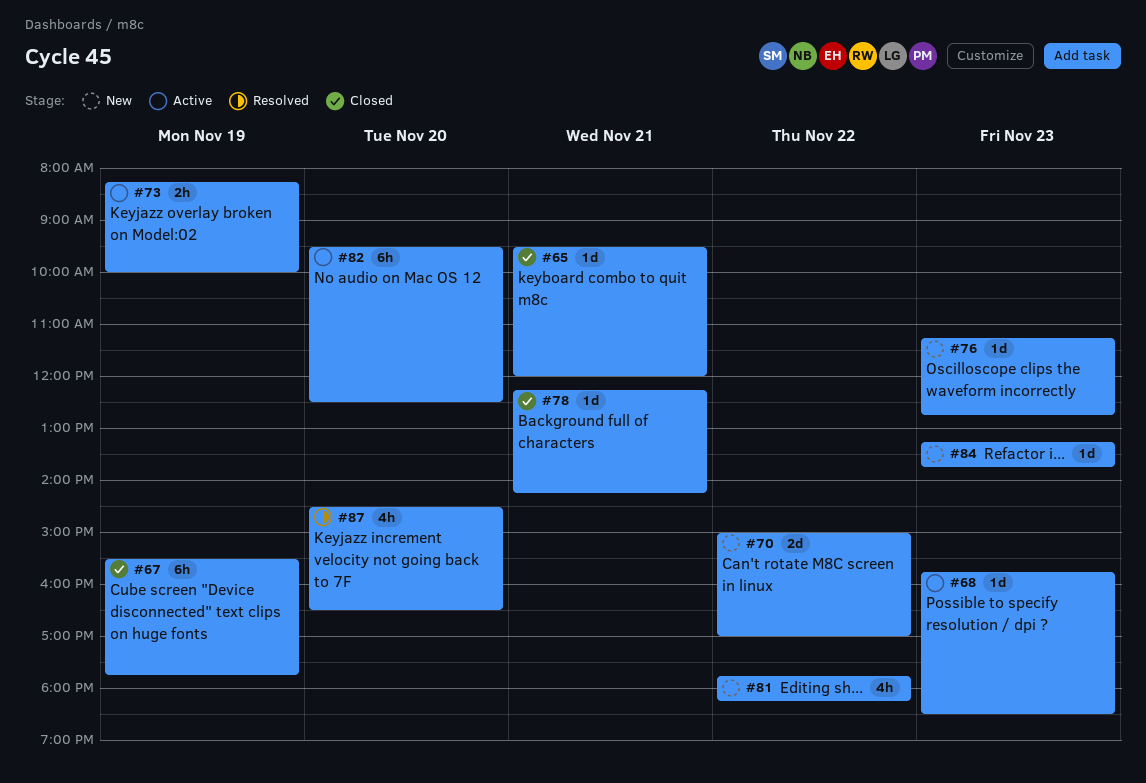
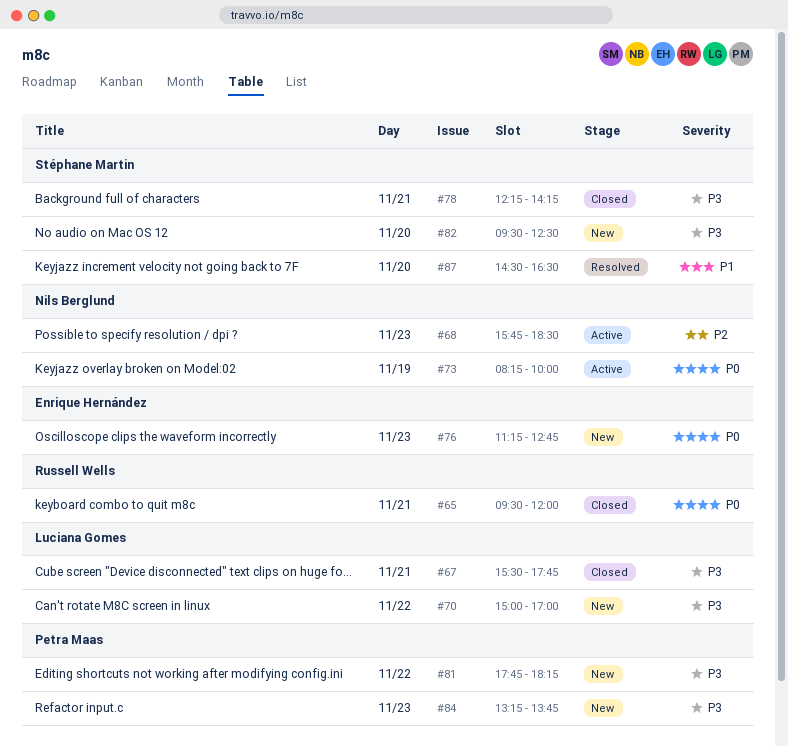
#67, day: Nov 19 -> Nov 21
#82, status: Active -> New

